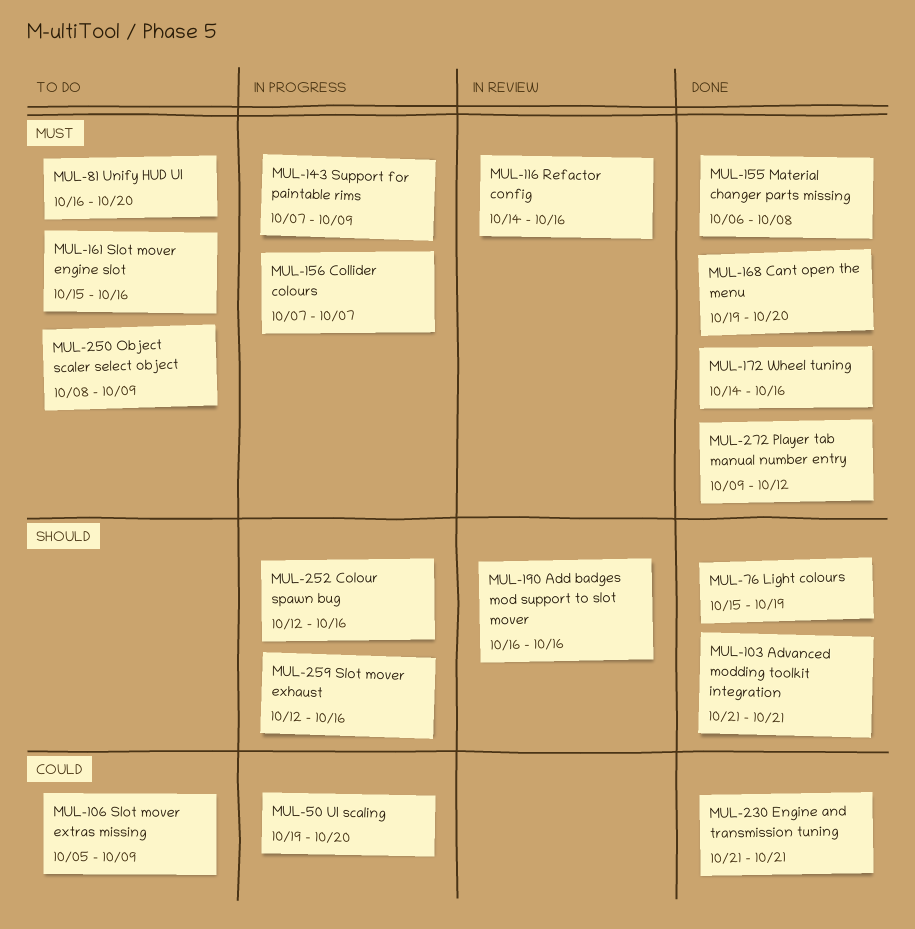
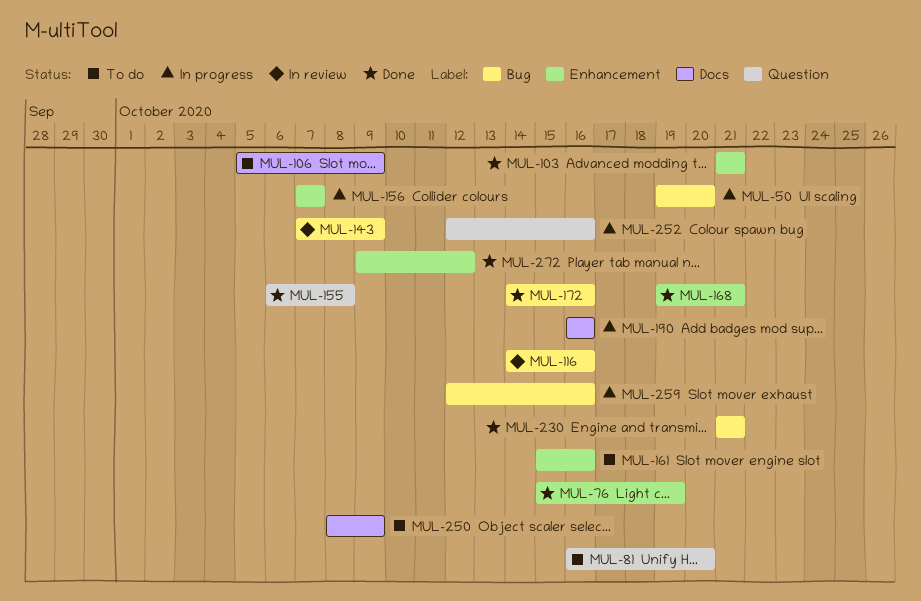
MUL-143, status: In progress -> In review
MUL-168, due: Oct 20 -> Oct 21
MUL-190, status: In review -> In progress

